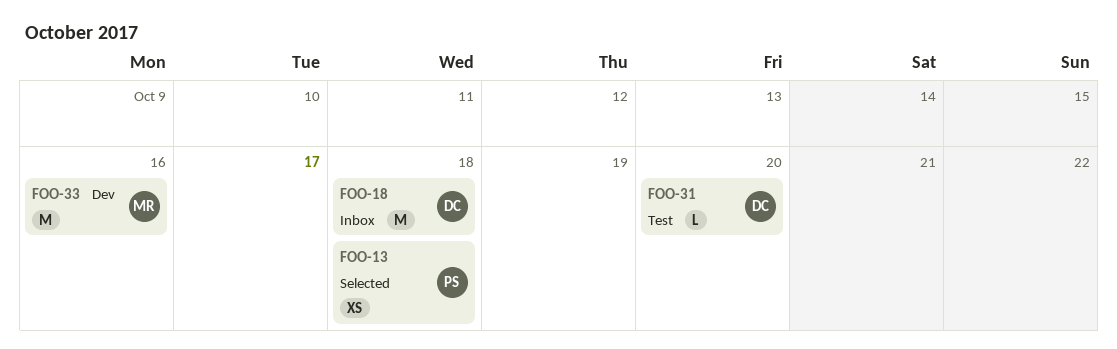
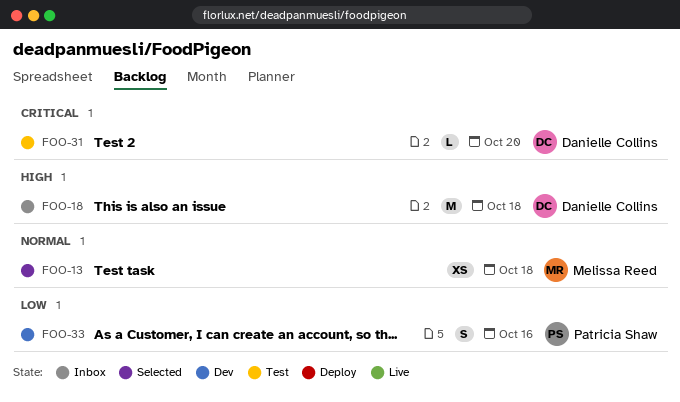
FOO-13, owner: Patricia Shaw -> Melissa Reed
FOO-33, owner: Melissa Reed -> Patricia Shaw
FOO-33, estimate: M -> S

